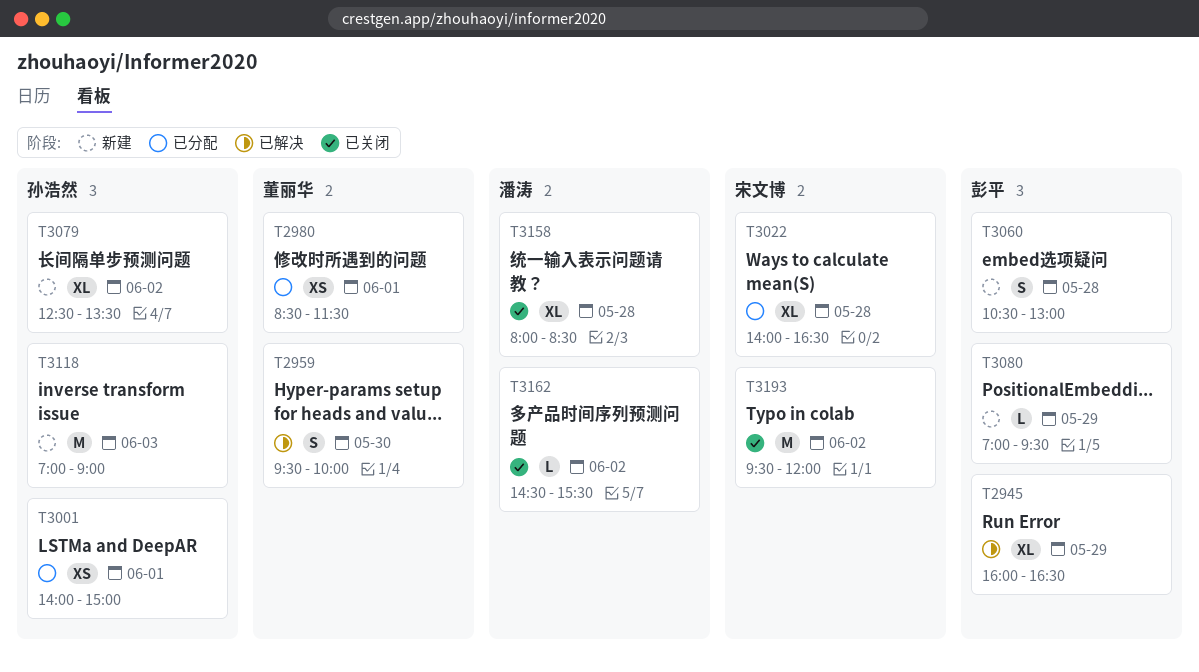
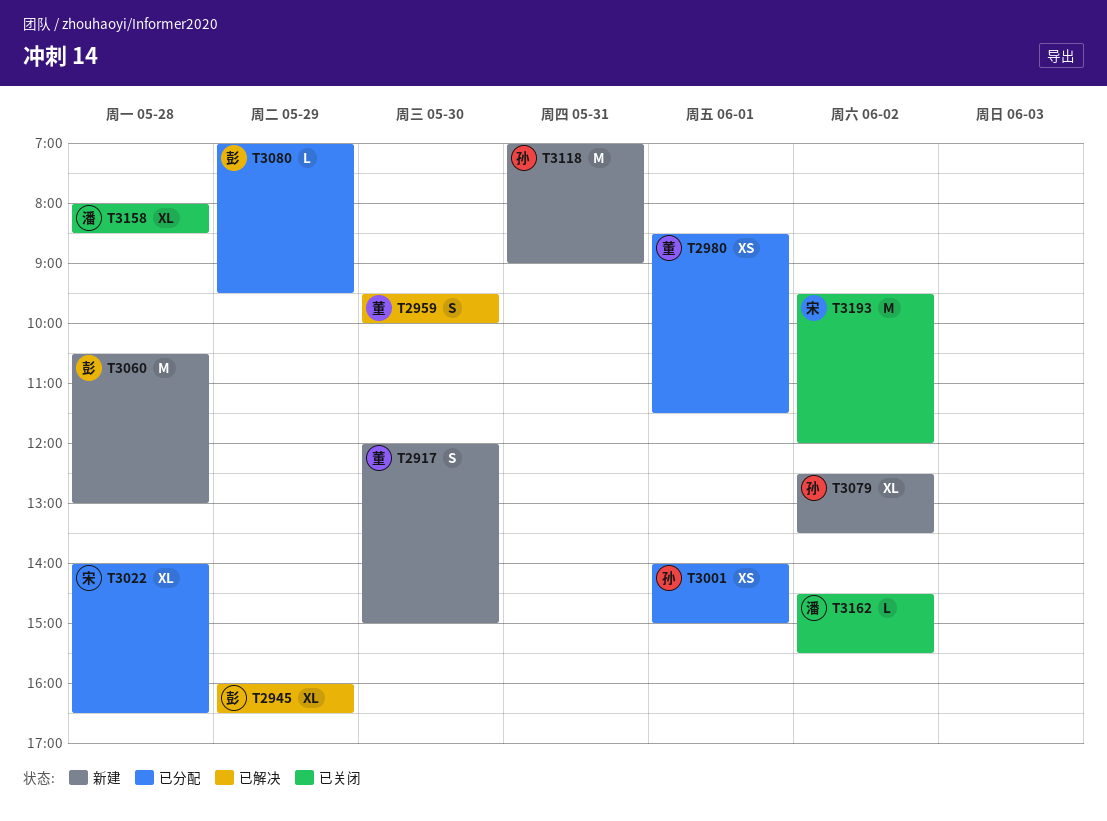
T2917: none -> present
T3060, estimate: S -> M
T3080, status: 新建 -> 已分配
T3118, day: Jun 3 -> May 31

